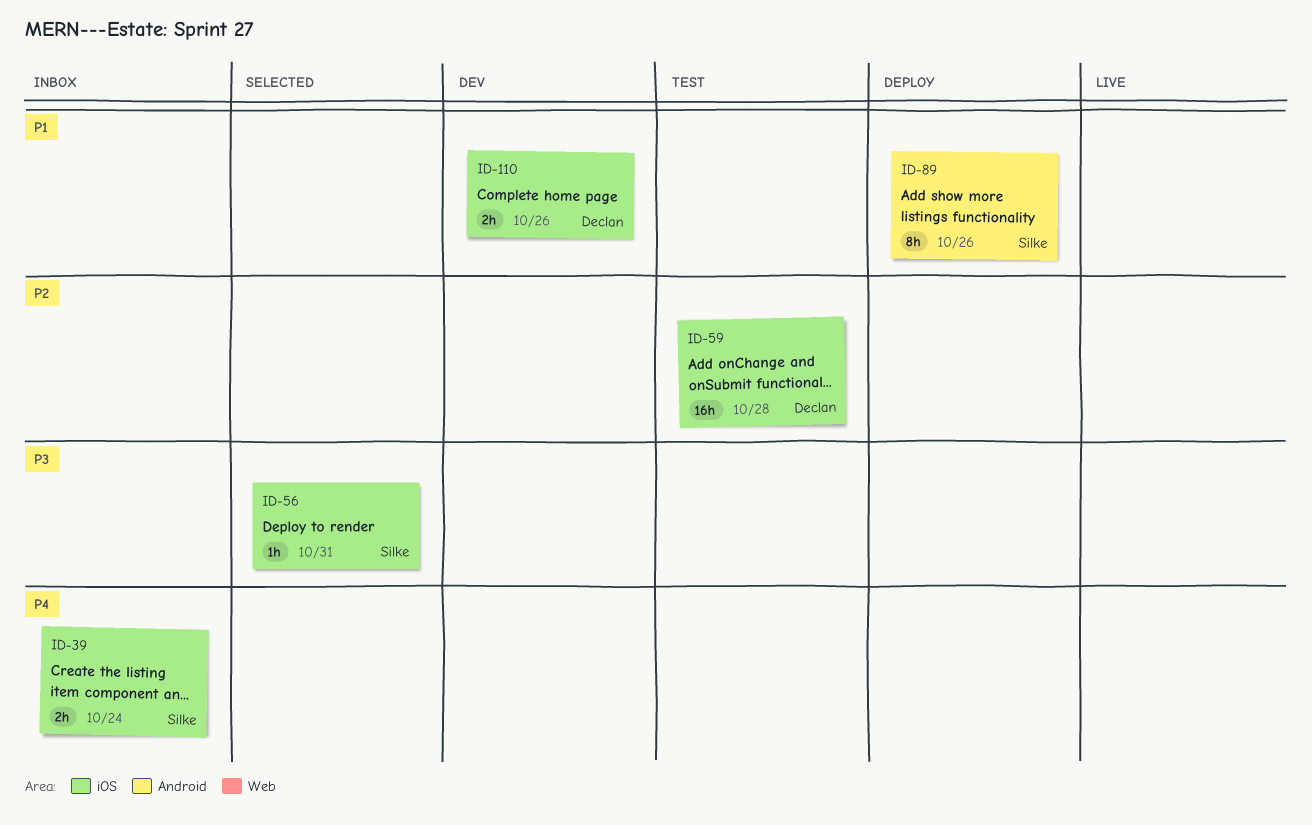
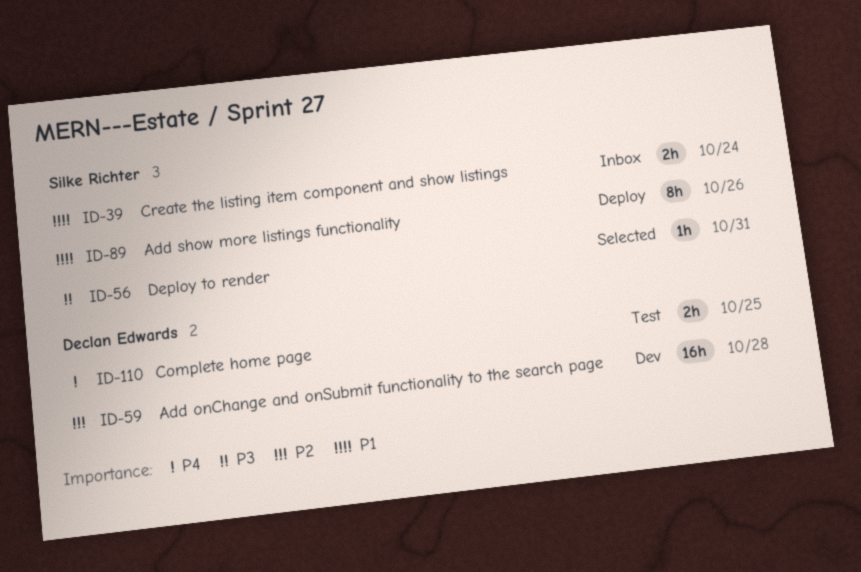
ID-39, priority: P4 -> P1
ID-59, status: Test -> Dev
ID-110, status: Dev -> Test
ID-110, priority: P1 -> P4
ID-110, due: Oct 26 -> Oct 25

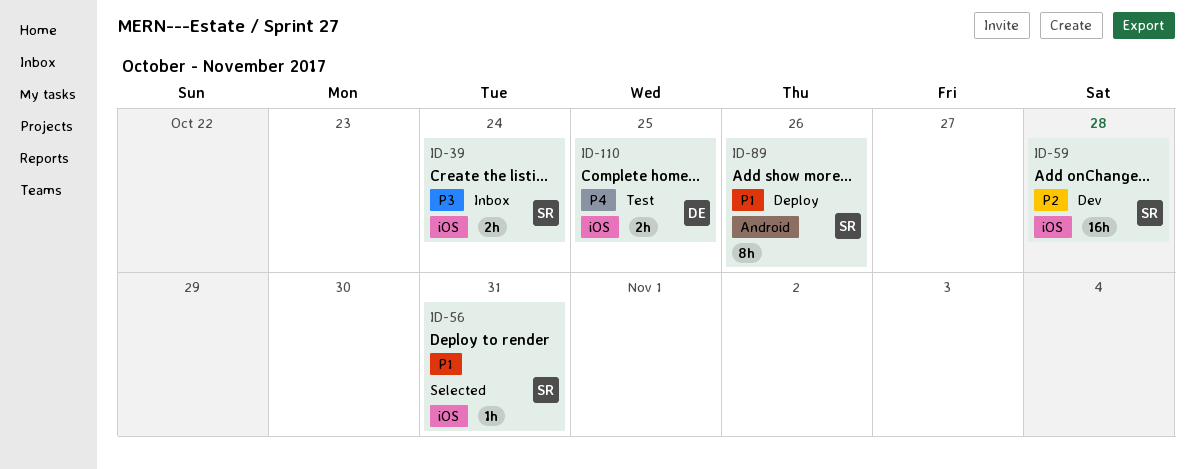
ID-39, priority: P1 -> P3
ID-56, priority: P3 -> P1
ID-59, owner: Declan Edwards -> Silke Richter

